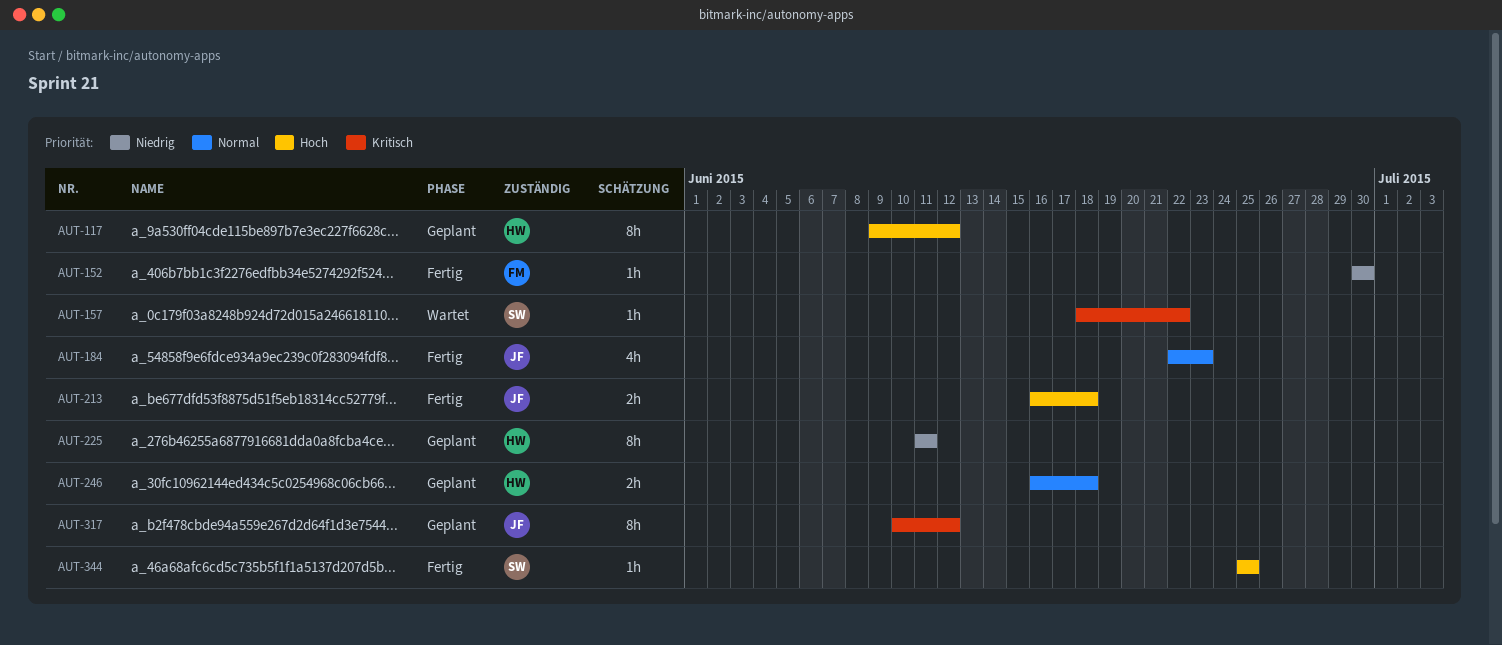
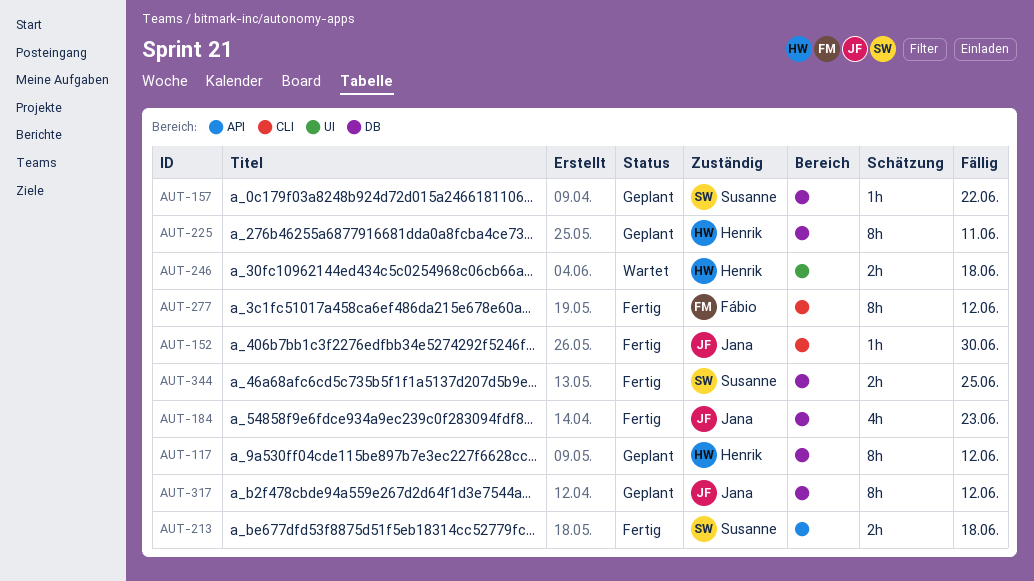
AUT-152, owner: Fábio -> Jana
AUT-157, status: Wartet -> Geplant
AUT-213, owner: Jana -> Susanne
AUT-246, status: Geplant -> Wartet
AUT-277: none -> present
AUT-344, estimate: 1h -> 2h

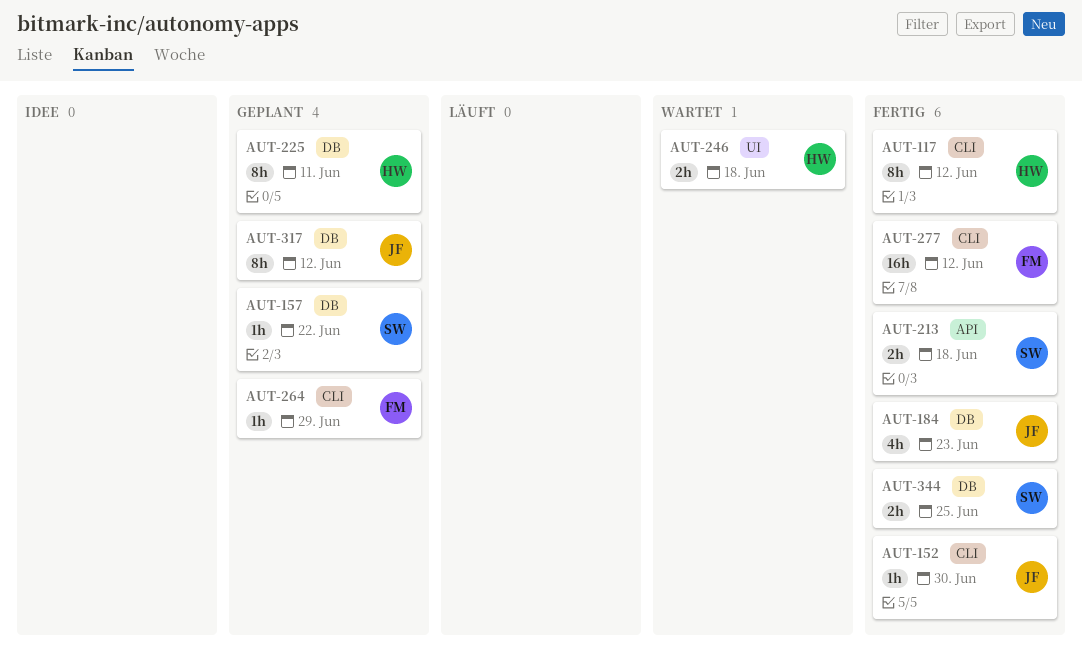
AUT-117, status: Geplant -> Fertig
AUT-117, label: DB -> CLI
AUT-264: none -> present
AUT-277, estimate: 8h -> 16h

